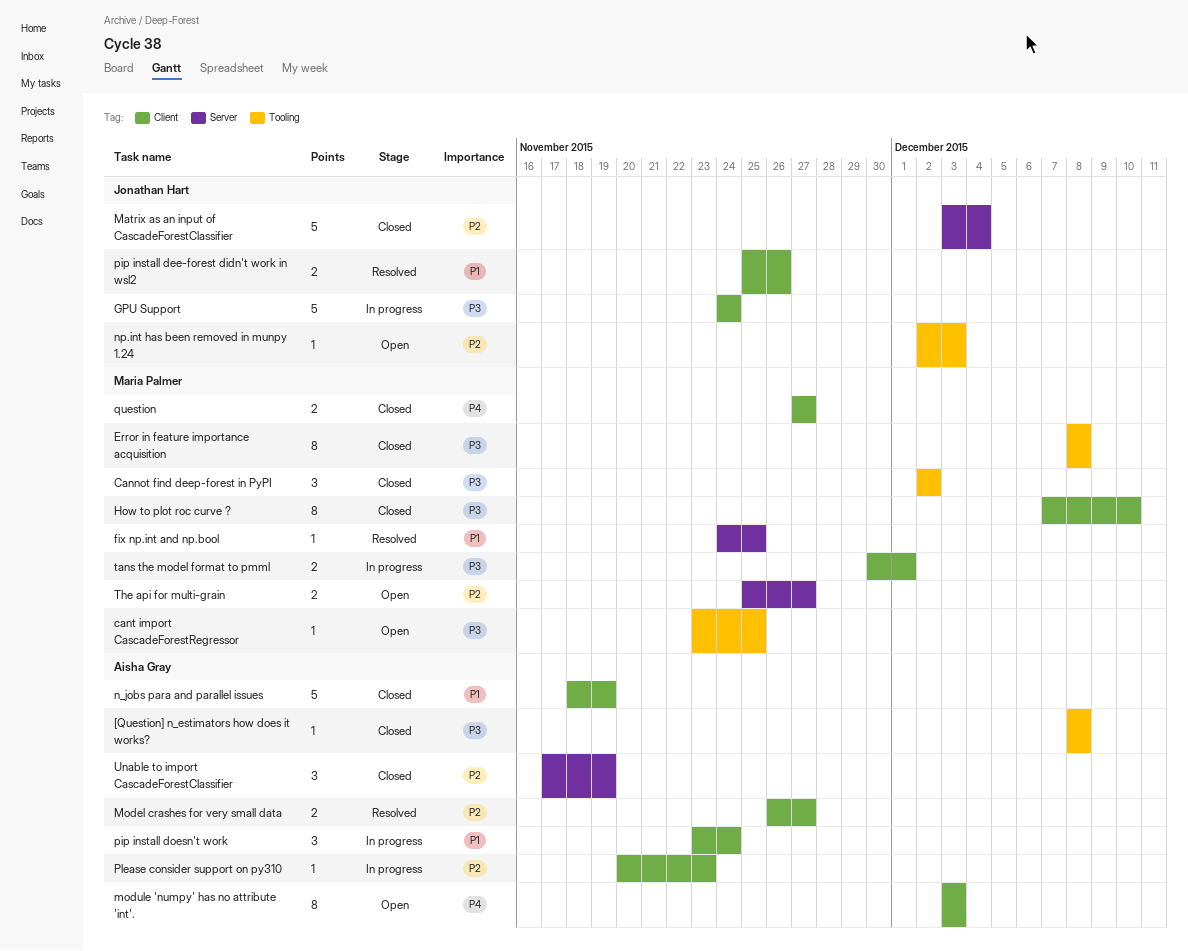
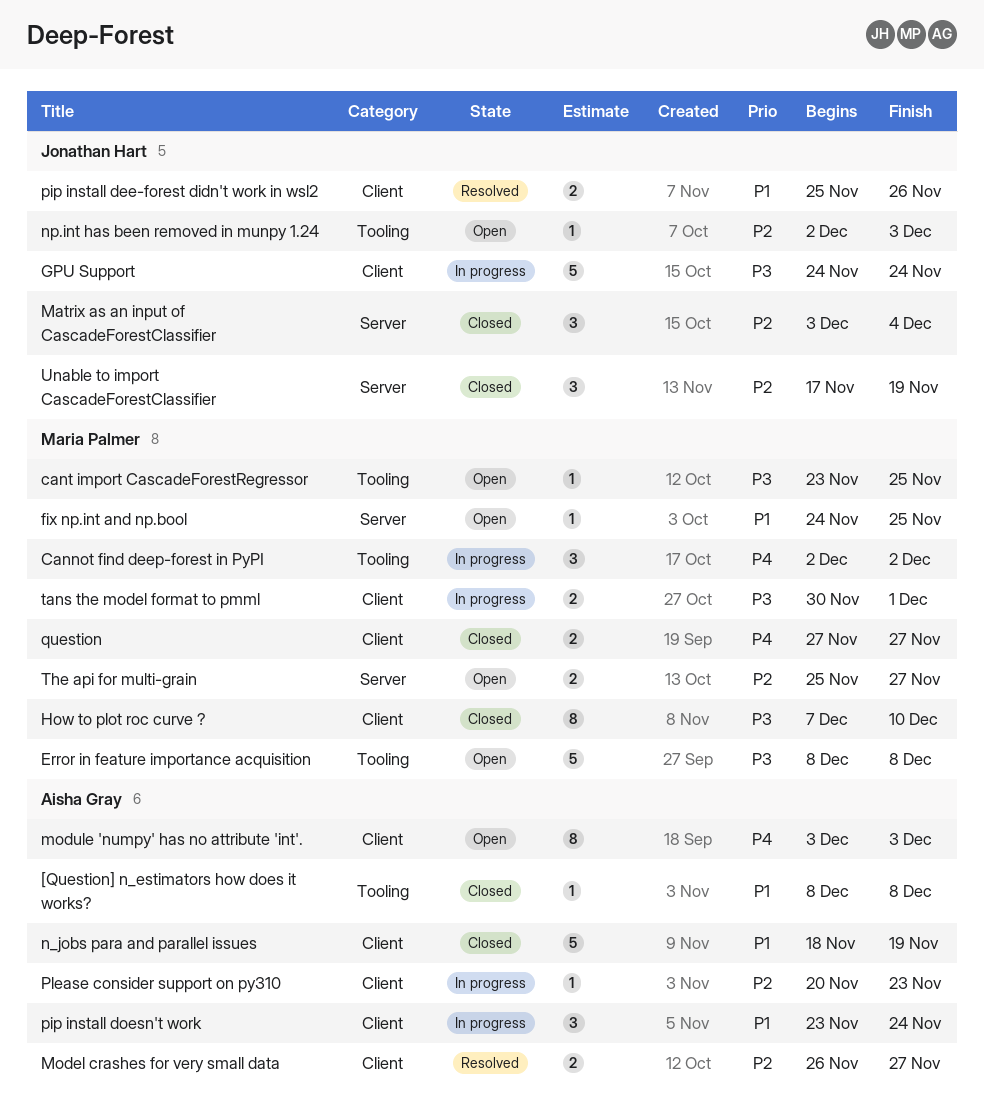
[Question] n_estimators how does it works?, priority: P3 -> P1
Cannot find deep-forest in PyPI, status: Closed -> In progress
Cannot find deep-forest in PyPI, priority: P3 -> P4
Error in feature importance acquisition, status: Closed -> Open
Error in feature importance acquisition, estimate: 8 -> 5
fix np.int and np.bool, status: Resolved -> Open
Matrix as an input of CascadeForestClassifier, estimate: 5 -> 3
Unable to import CascadeForestClassifier, owner: Aisha Gray -> Jonathan Hart

